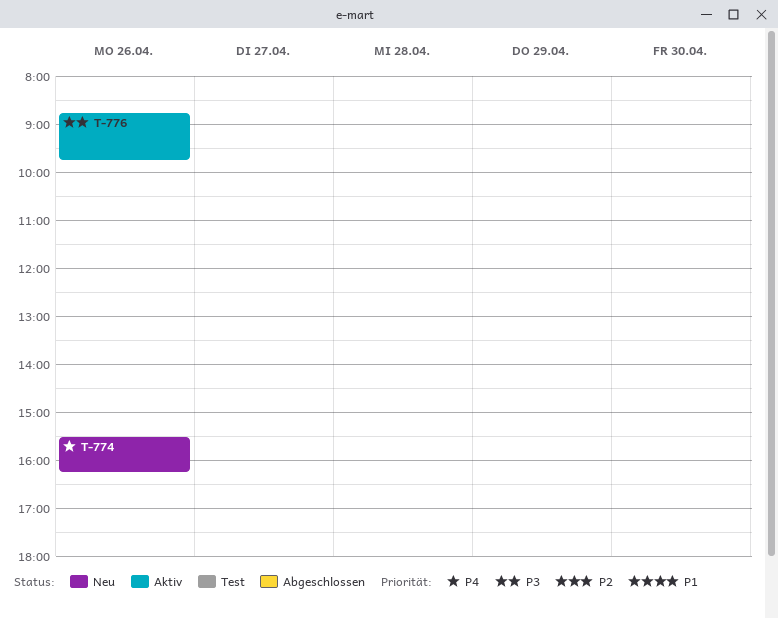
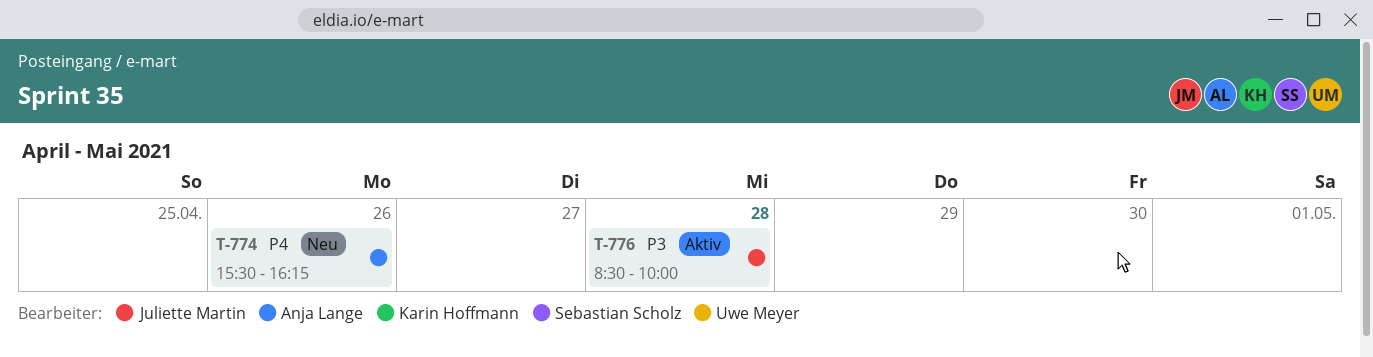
T-776, day: Apr 26 -> Apr 28
T-776, begins: 08:45 -> 08:30
T-776, ends: 09:45 -> 10:00

